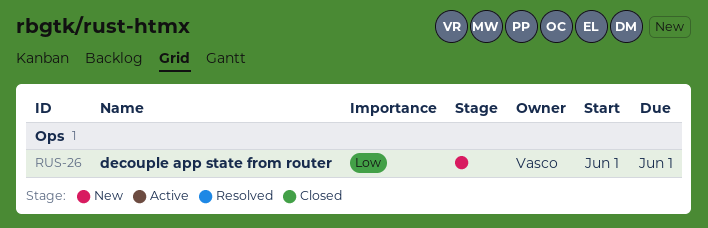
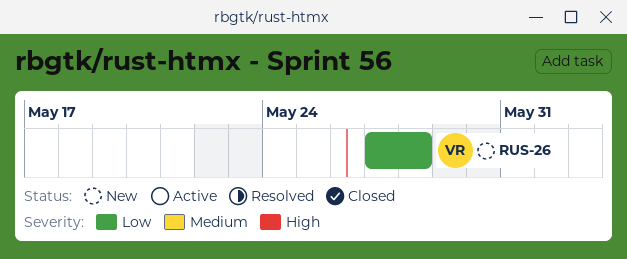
RUS-26, start: Jun 1 -> May 27
RUS-26, due: Jun 1 -> May 28

